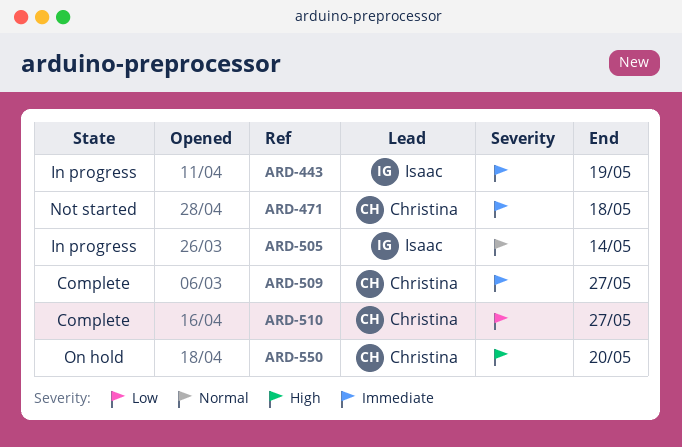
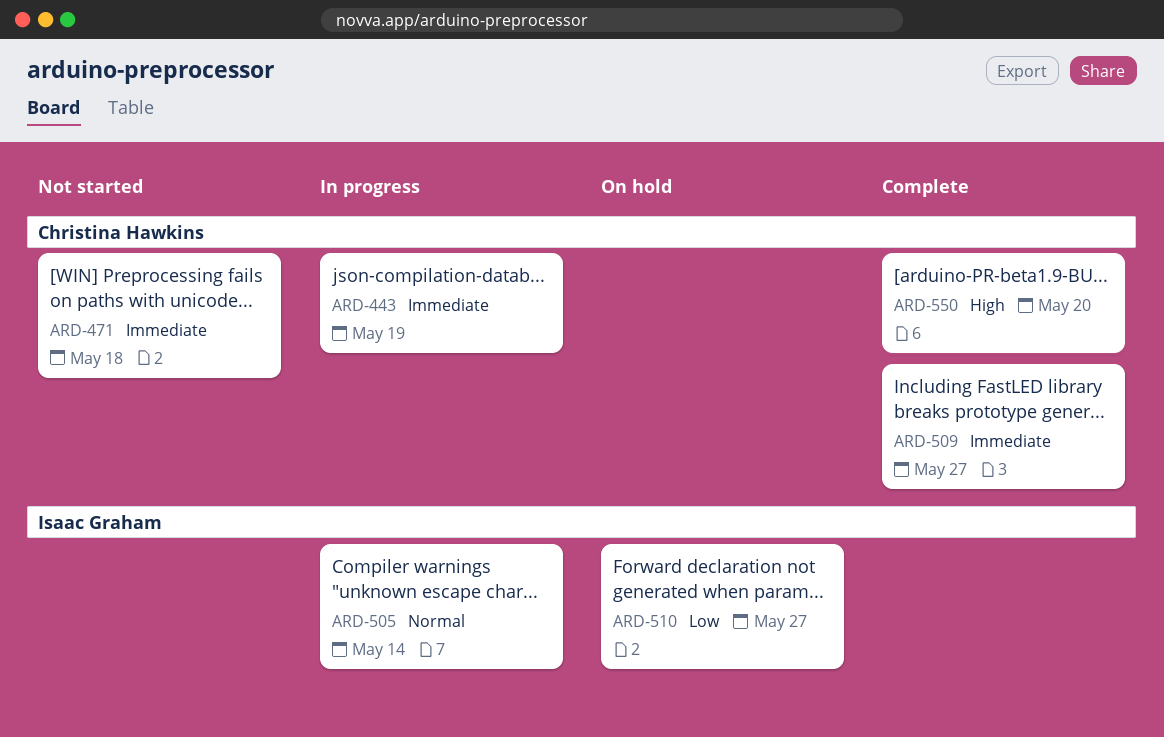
ARD-443, owner: Isaac Graham -> Christina Hawkins
ARD-510, status: Complete -> On hold
ARD-510, owner: Christina Hawkins -> Isaac Graham
ARD-550, status: On hold -> Complete

